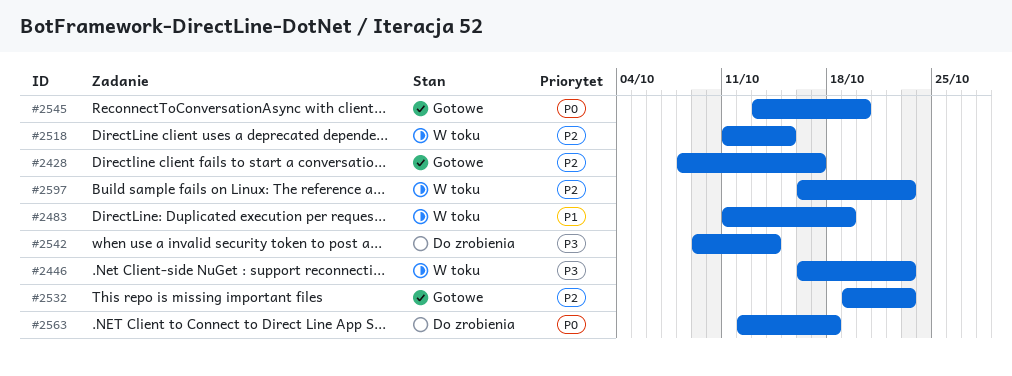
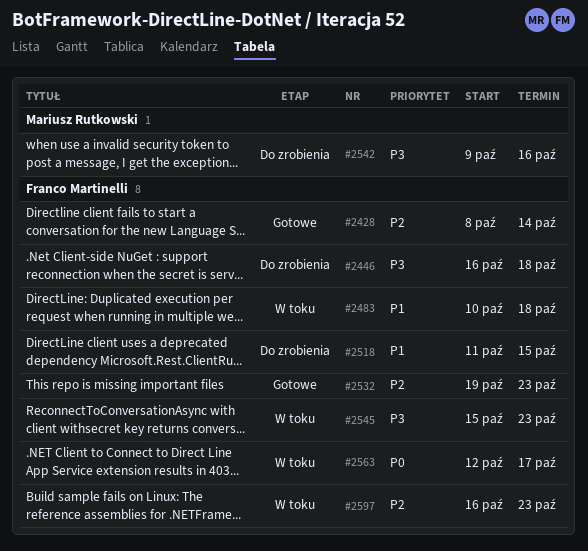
#2428, due: Oct 17 -> Oct 14
#2446, status: W toku -> Do zrobienia
#2446, due: Oct 23 -> Oct 18
#2483, start: Oct 11 -> Oct 10
#2483, due: Oct 19 -> Oct 18
#2518, status: W toku -> Do zrobienia
#2518, priority: P2 -> P1
#2542, due: Oct 14 -> Oct 16
#2545, status: Gotowe -> W toku
#2545, priority: P0 -> P3
#2545, start: Oct 13 -> Oct 15
#2545, due: Oct 20 -> Oct 23
#2563, status: Do zrobienia -> W toku
#2563, due: Oct 18 -> Oct 17

